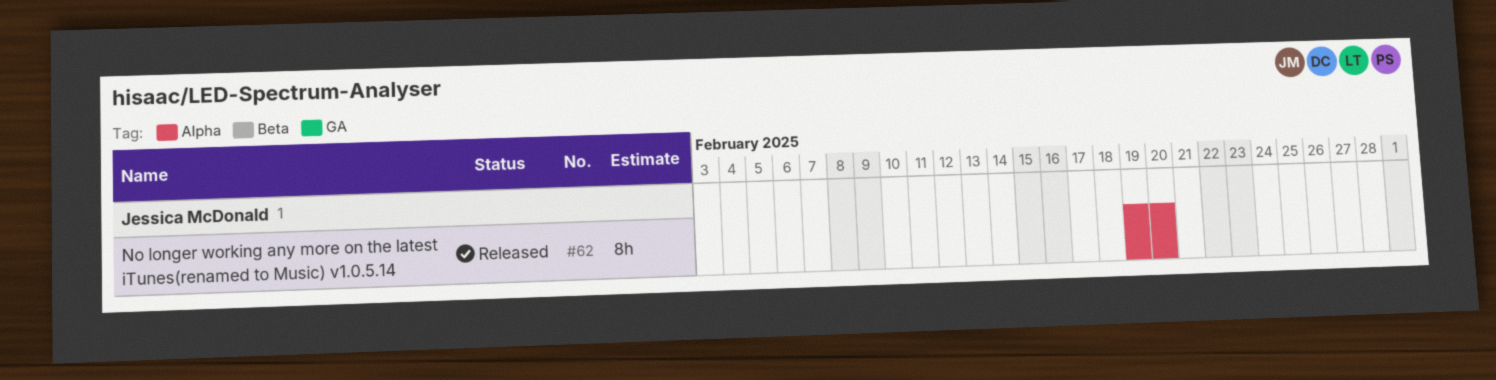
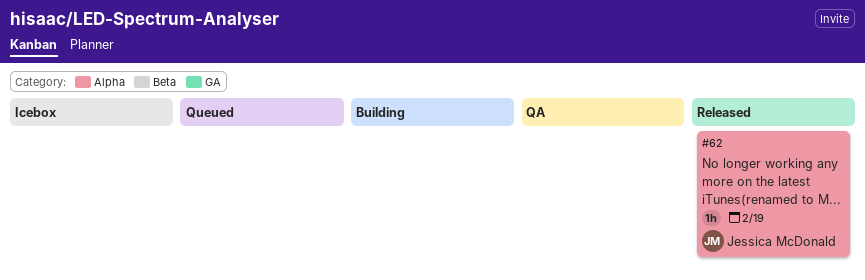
#62, estimate: 8h -> 1h
#62, due: Feb 20 -> Feb 19

